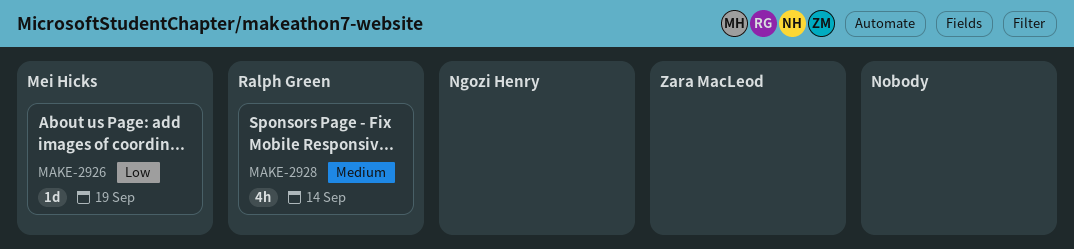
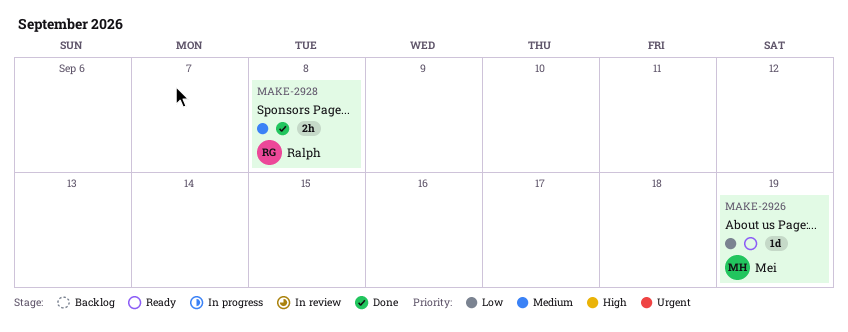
MAKE-2928, estimate: 4h -> 2h
MAKE-2928, due: Sep 14 -> Sep 8

